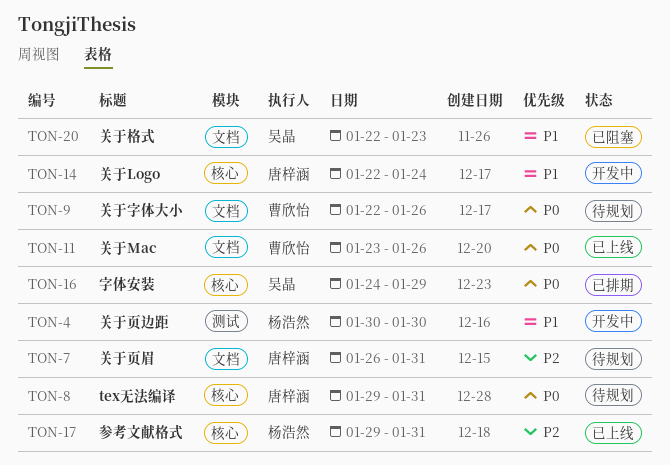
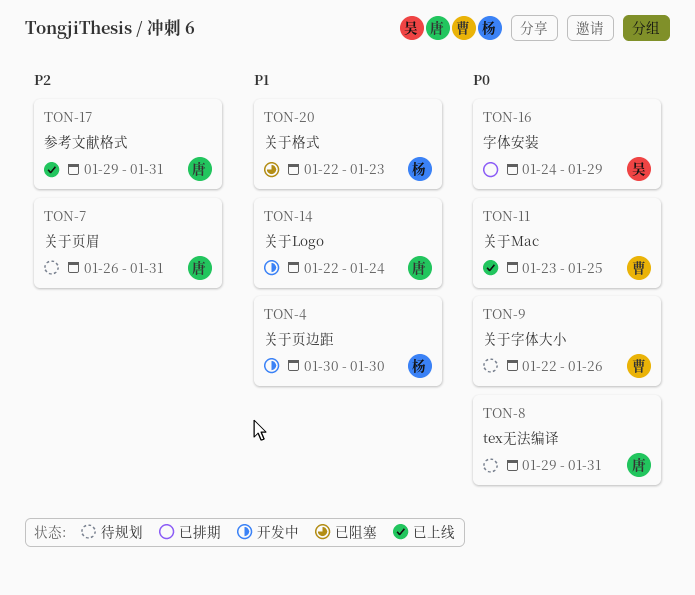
TON-11, due: Jan 26 -> Jan 25
TON-17, owner: 杨浩然 -> 唐梓涵
TON-20, owner: 吴晶 -> 杨浩然

